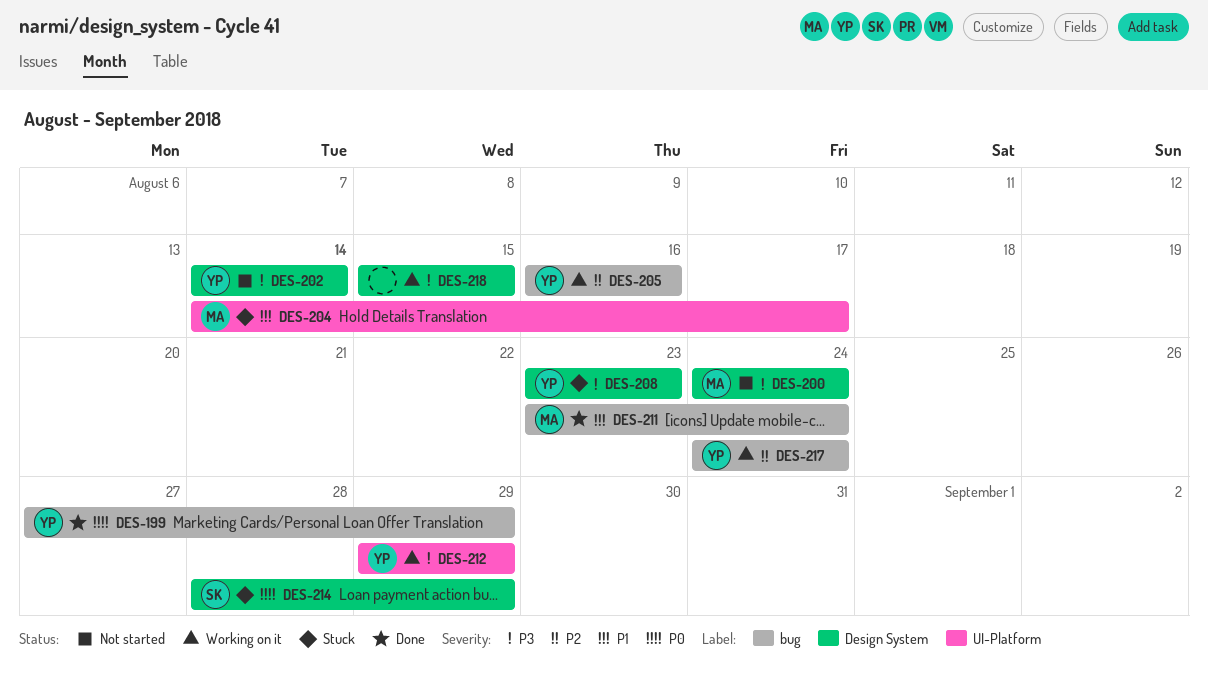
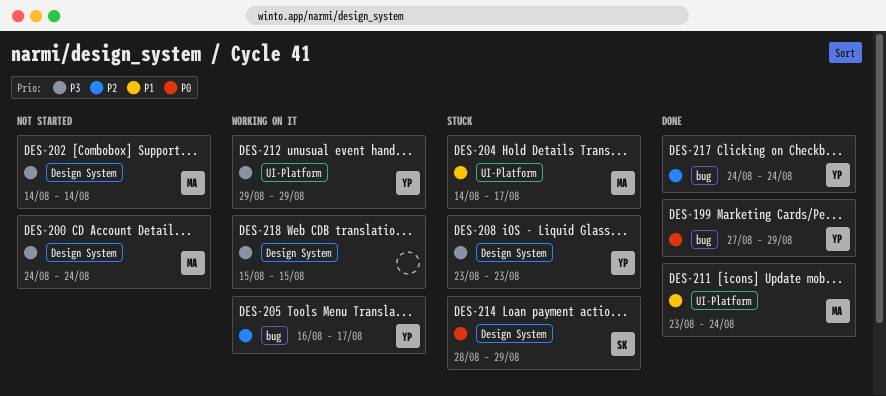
DES-202, owner: YP -> MA
DES-205, due: Aug 16 -> Aug 17
DES-211, label: bug -> UI-Platform
DES-217, status: Working on it -> Done

